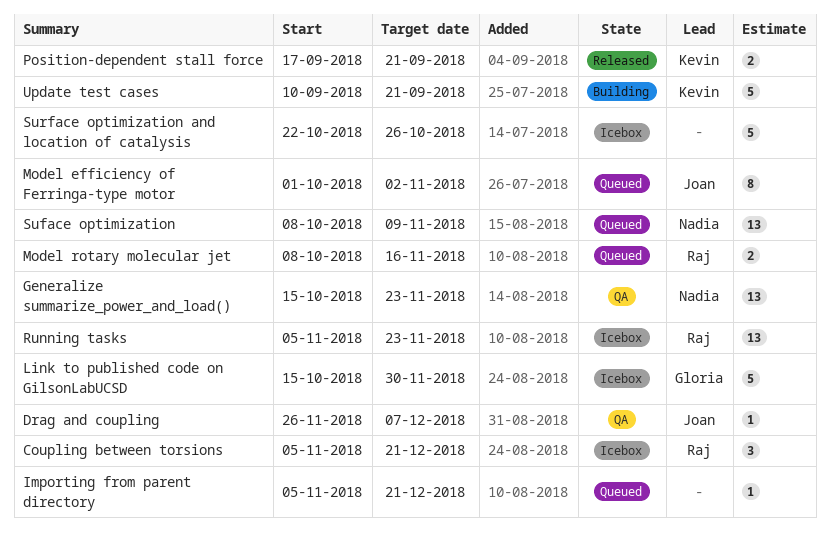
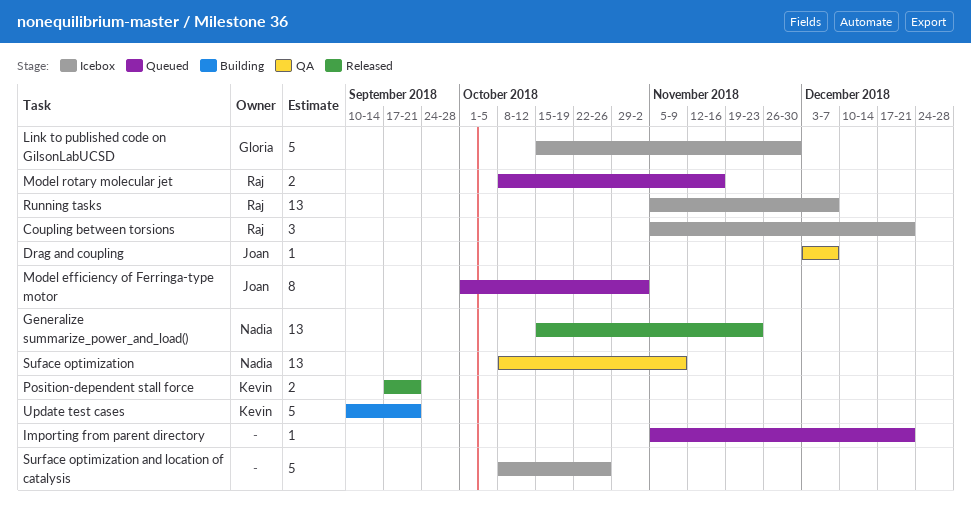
Drag and coupling, start: Nov 26 -> Dec 3
Generalize summarize_power_and_load(), status: QA -> Released
Running tasks, due: Nov 23 -> Dec 7
Suface optimization, status: Queued -> QA
Surface optimization and location of catalysis, start: Oct 22 -> Oct 8

